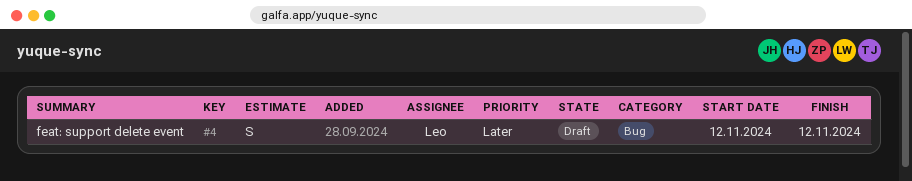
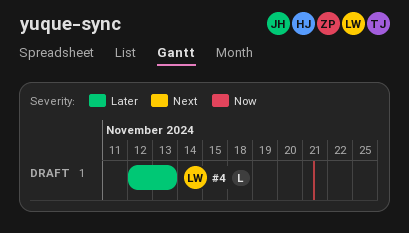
#4, estimate: S -> L
#4, due: Nov 12 -> Nov 13

